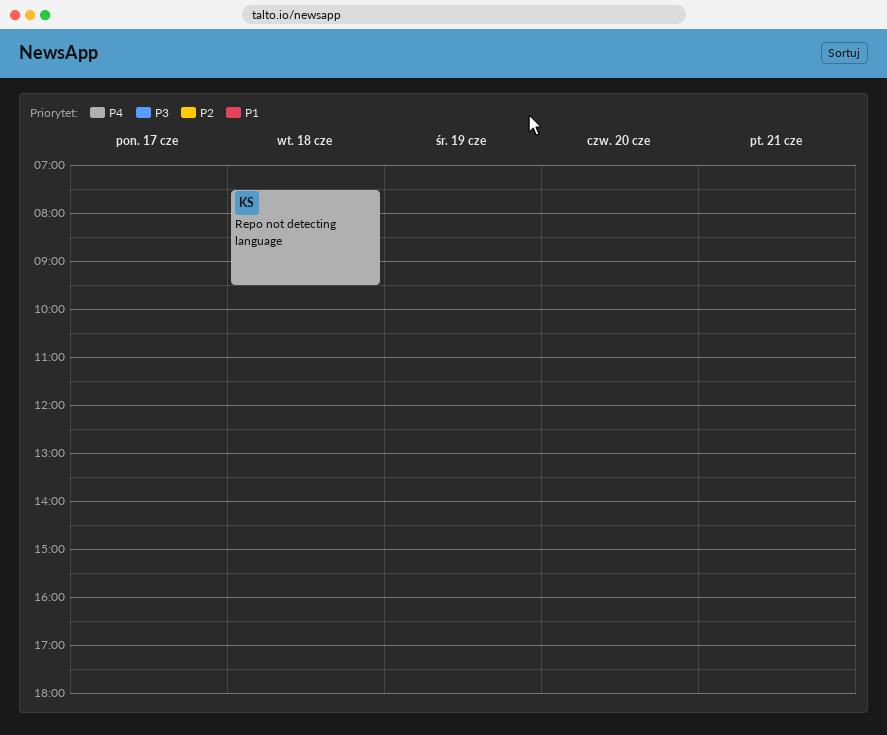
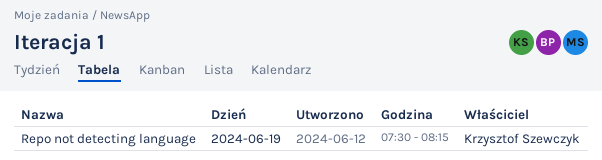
Repo not detecting language, day: Jun 18 -> Jun 19
Repo not detecting language, ends: 09:30 -> 08:15

